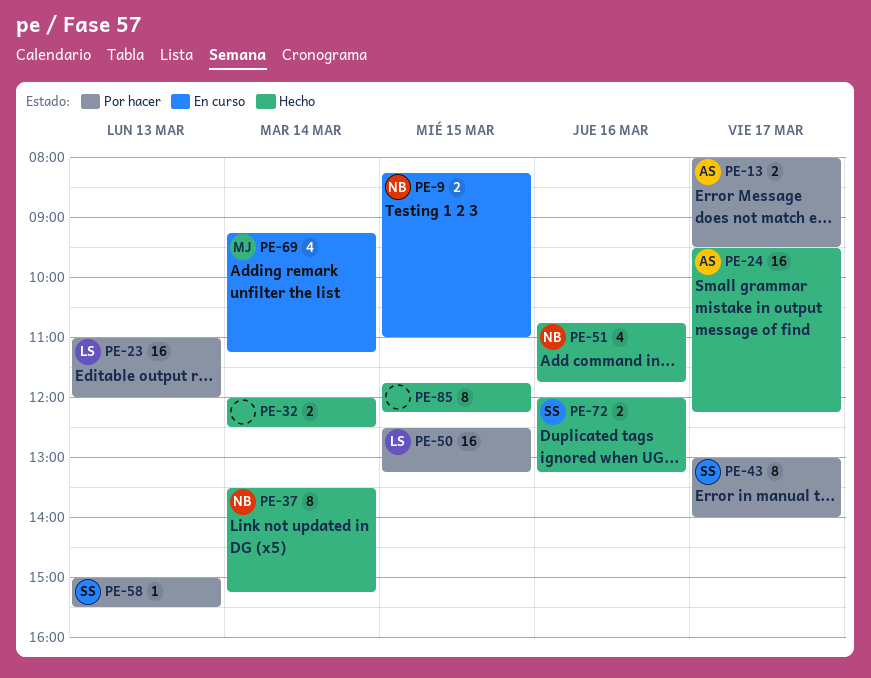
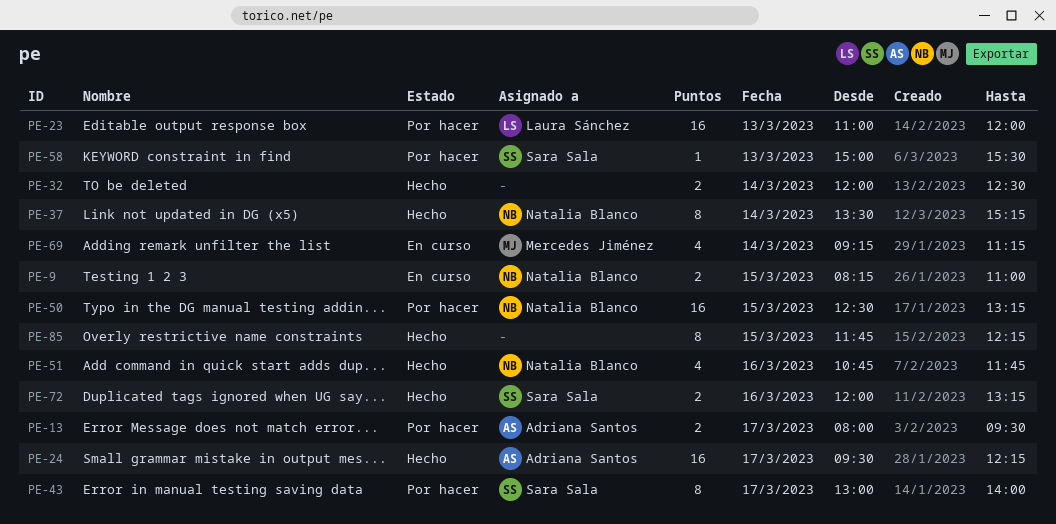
PE-50, owner: Laura Sánchez -> Natalia Blanco

